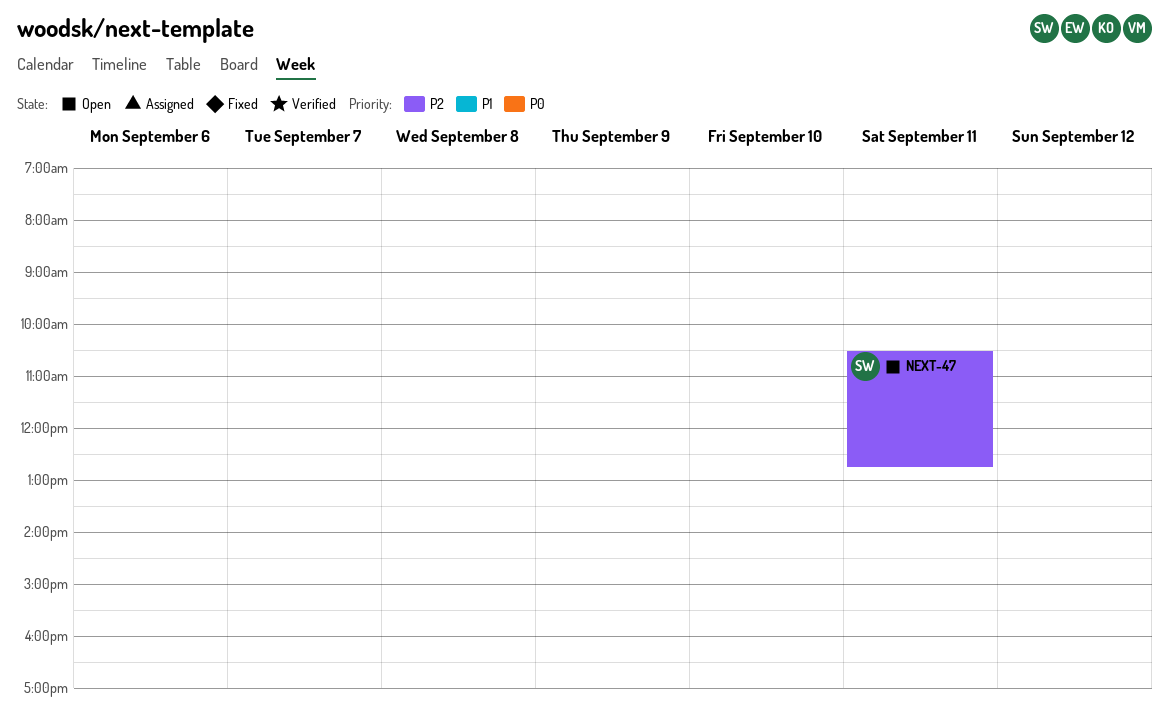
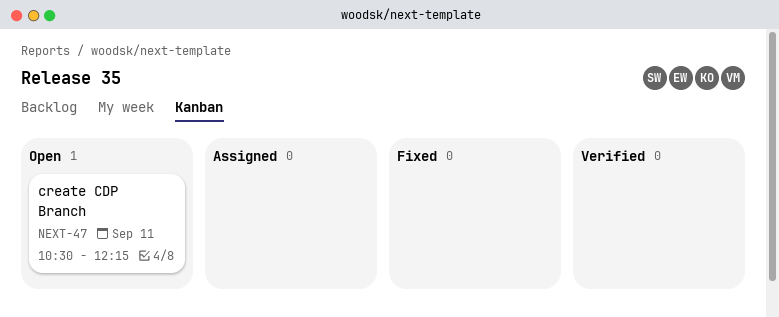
NEXT-47, ends: 12:45 -> 12:15

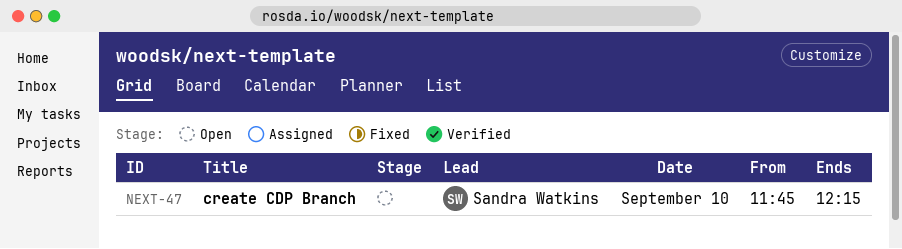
NEXT-47, day: Sep 11 -> Sep 10
NEXT-47, begins: 10:30 -> 11:45

